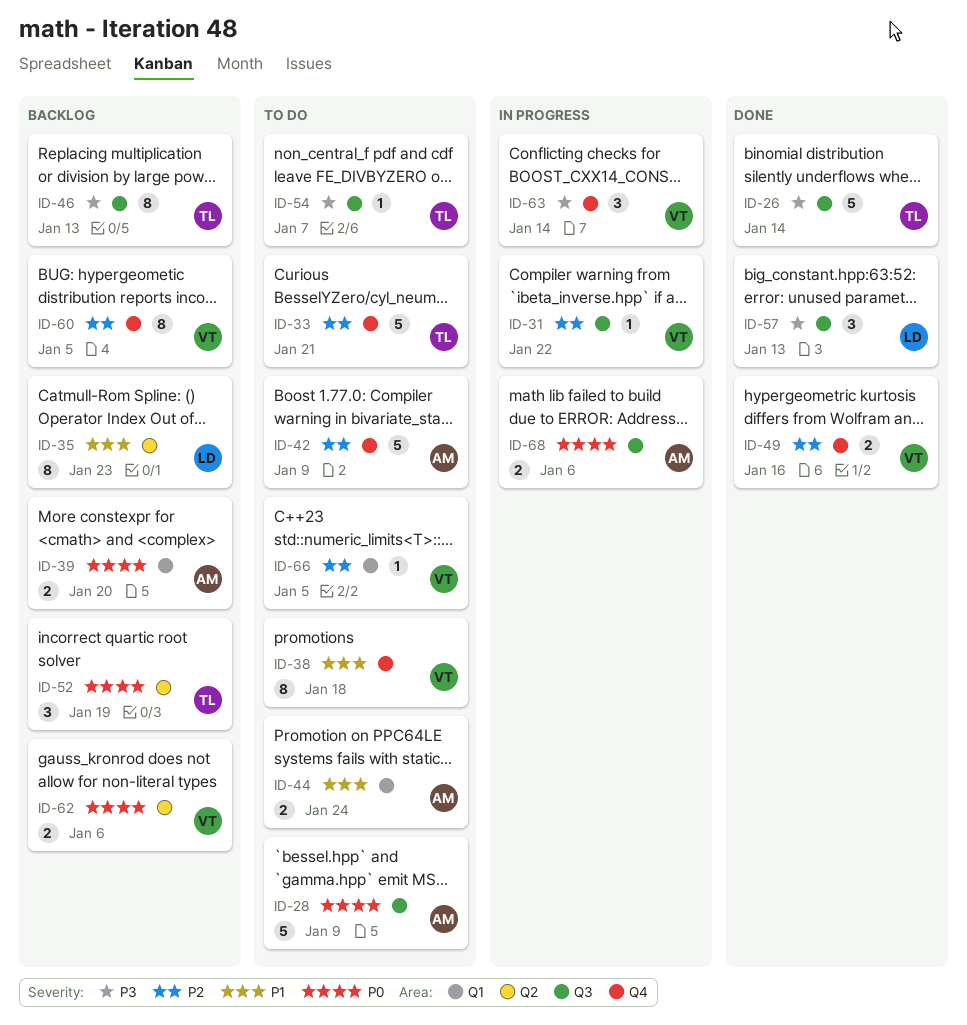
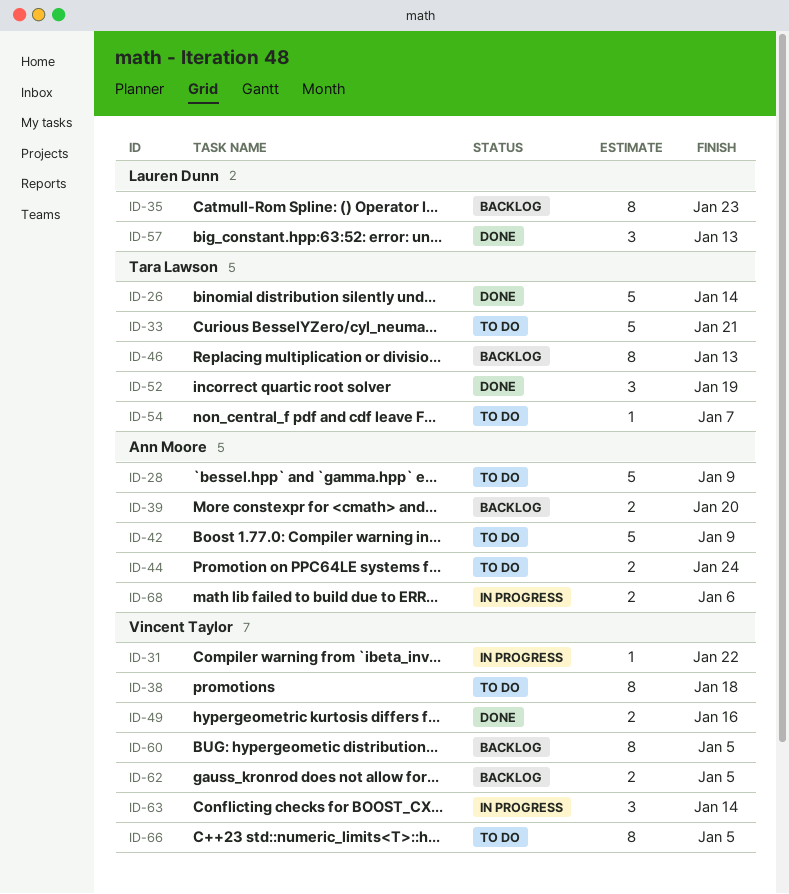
ID-52, status: Backlog -> Done
ID-62, due: Jan 6 -> Jan 5
ID-66, estimate: 1 -> 8

